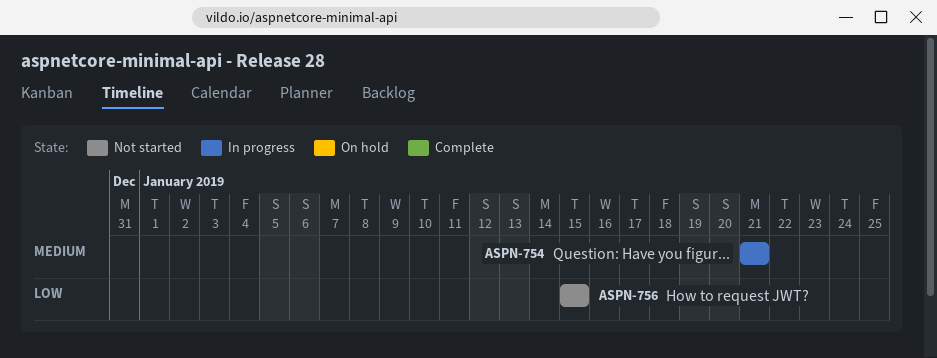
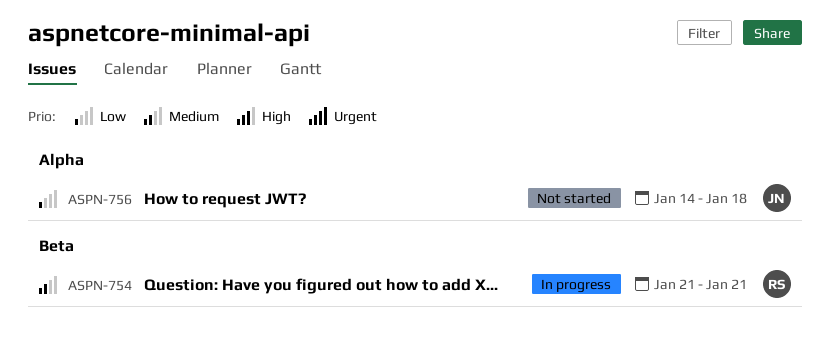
ASPN-756, start: Jan 15 -> Jan 14
ASPN-756, due: Jan 15 -> Jan 18

